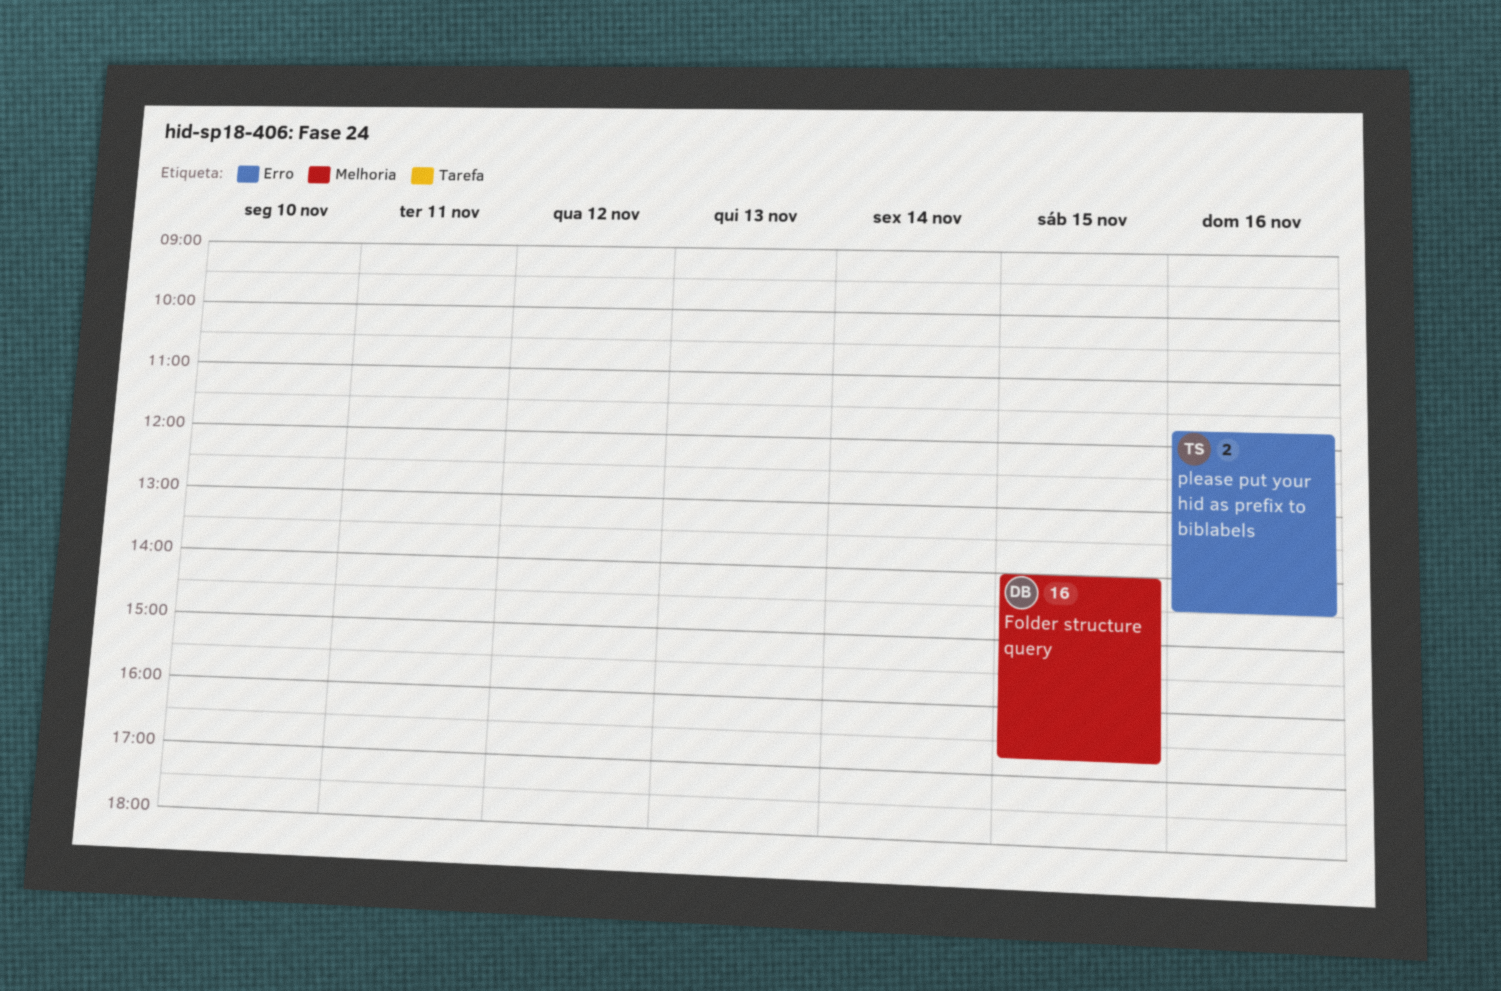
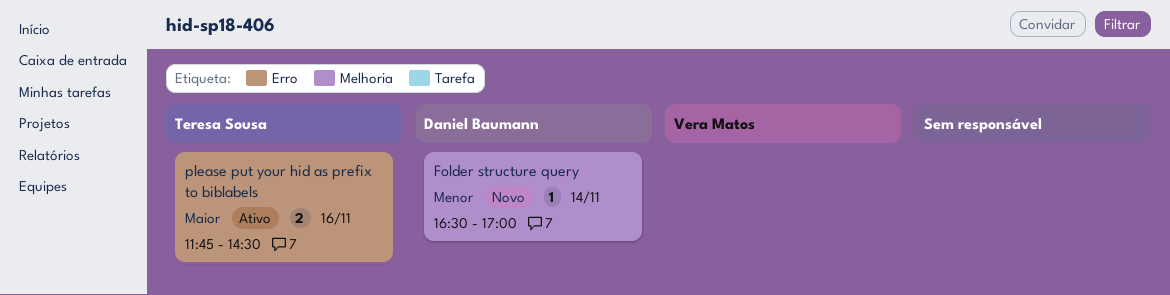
Folder structure query, estimate: 16 -> 1
Folder structure query, day: Nov 15 -> Nov 14
Folder structure query, begins: 14:00 -> 16:30
Folder structure query, ends: 16:45 -> 17:00

